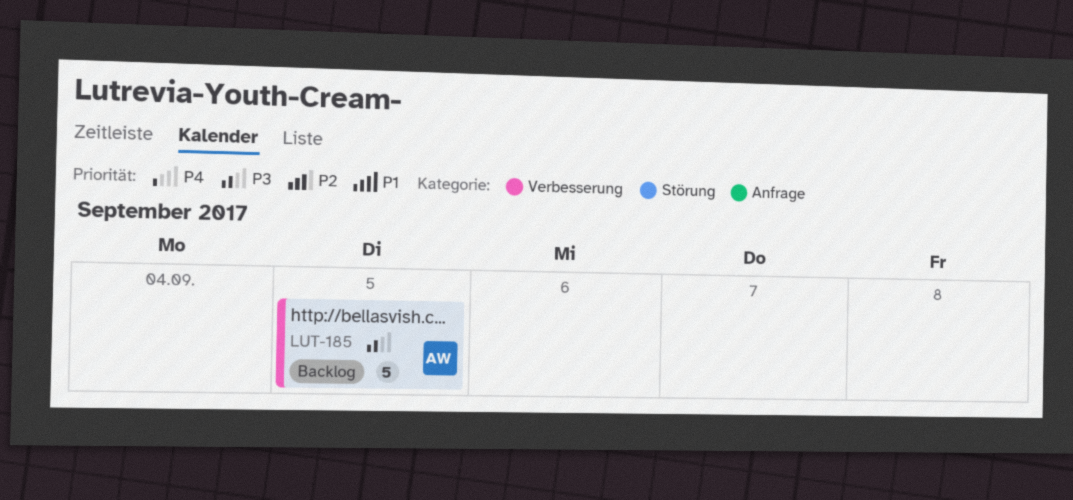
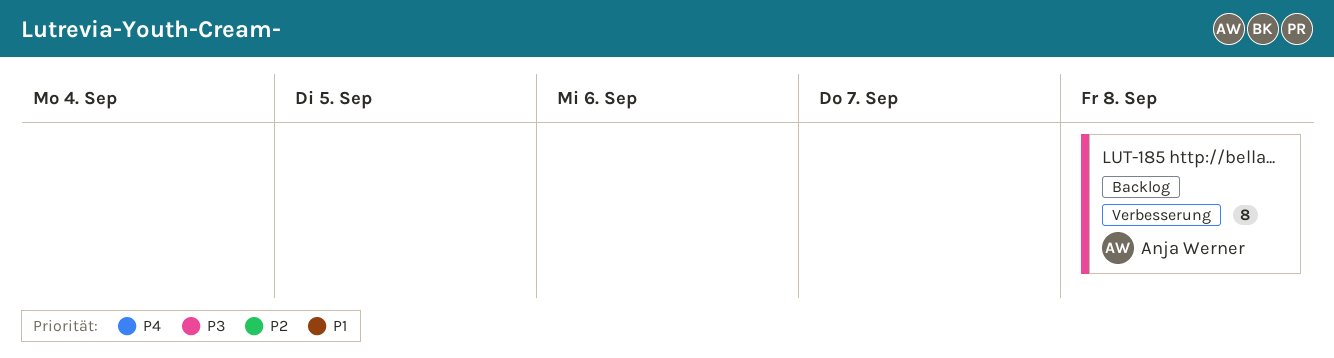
LUT-185, estimate: 5 -> 8
LUT-185, due: Sep 5 -> Sep 8

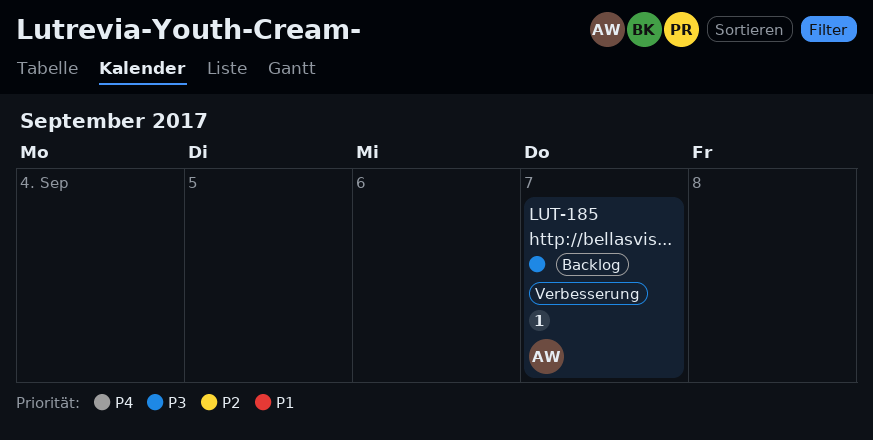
LUT-185, estimate: 8 -> 1
LUT-185, due: Sep 8 -> Sep 7

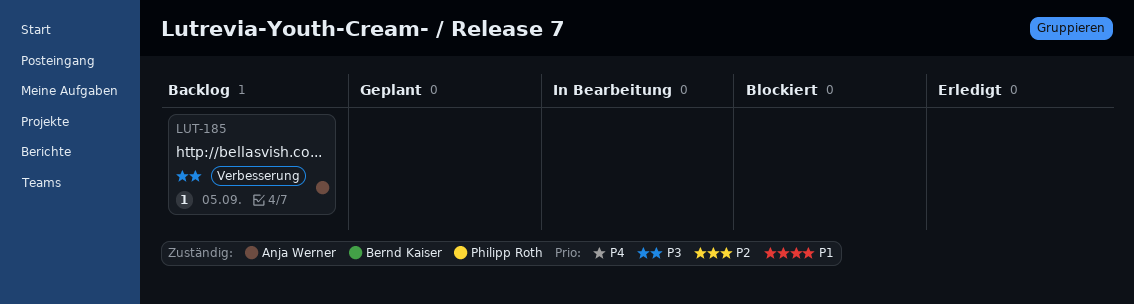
LUT-185, due: Sep 7 -> Sep 5

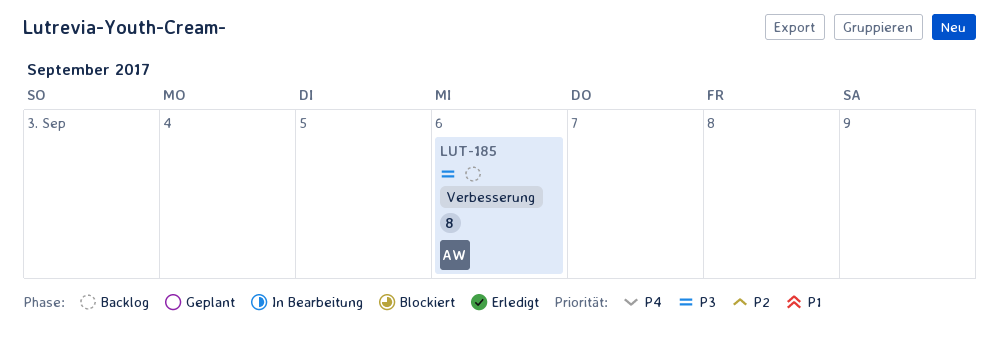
LUT-185, estimate: 1 -> 8
LUT-185, due: Sep 5 -> Sep 6

